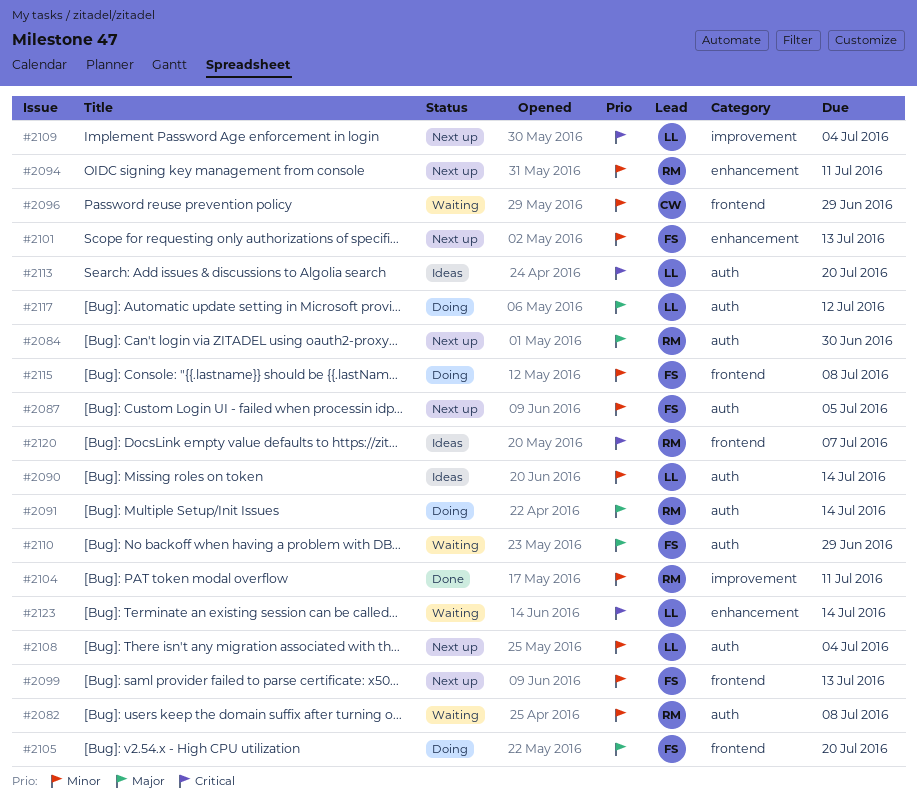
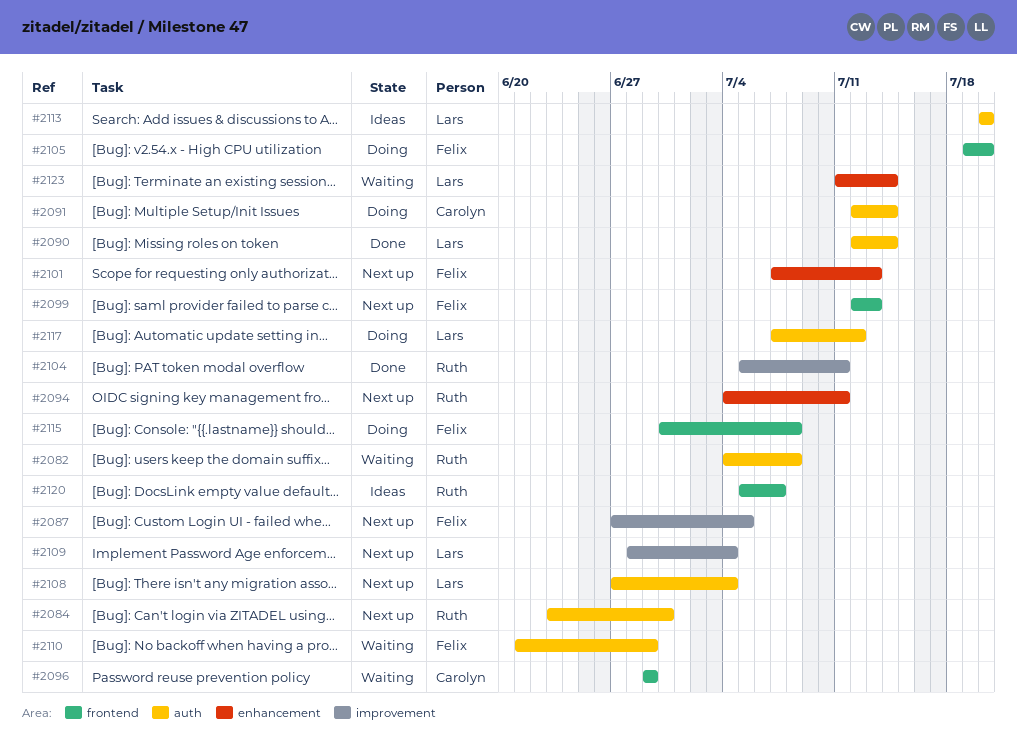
#2087, label: auth -> improvement
#2090, status: Ideas -> Done
#2091, owner: Ruth -> Carolyn

